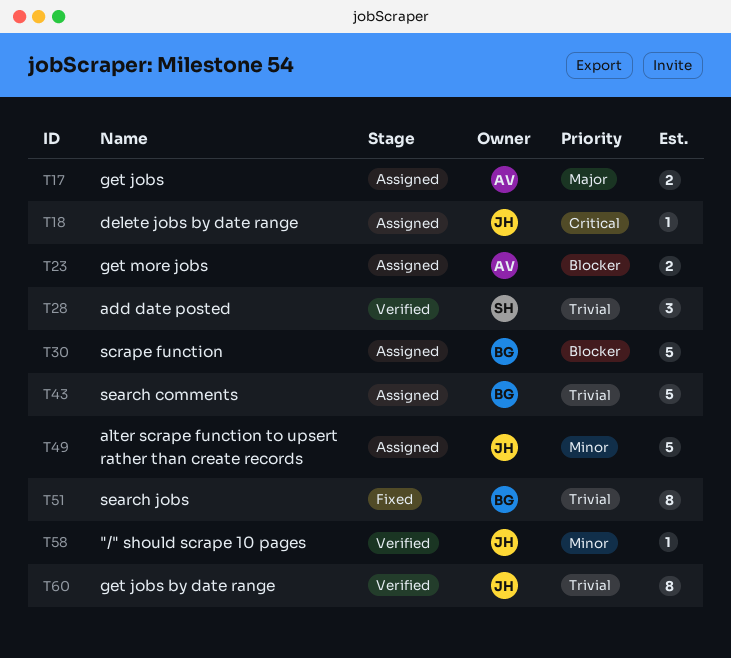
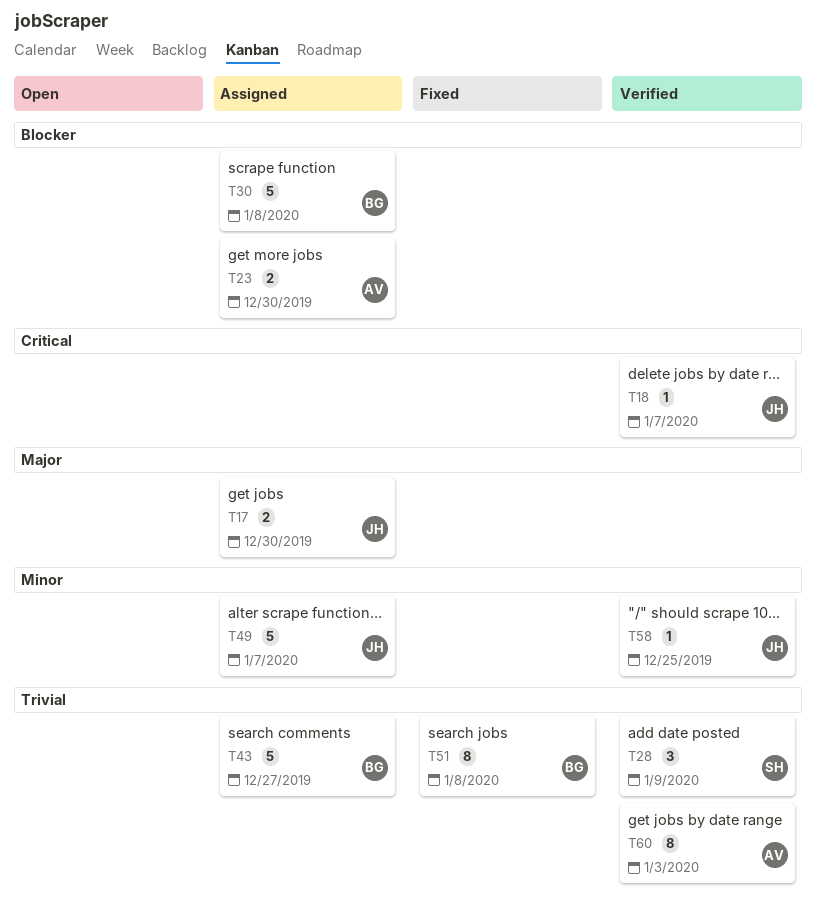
T17, owner: AV -> JH
T18, status: Assigned -> Verified
T60, owner: JH -> AV

